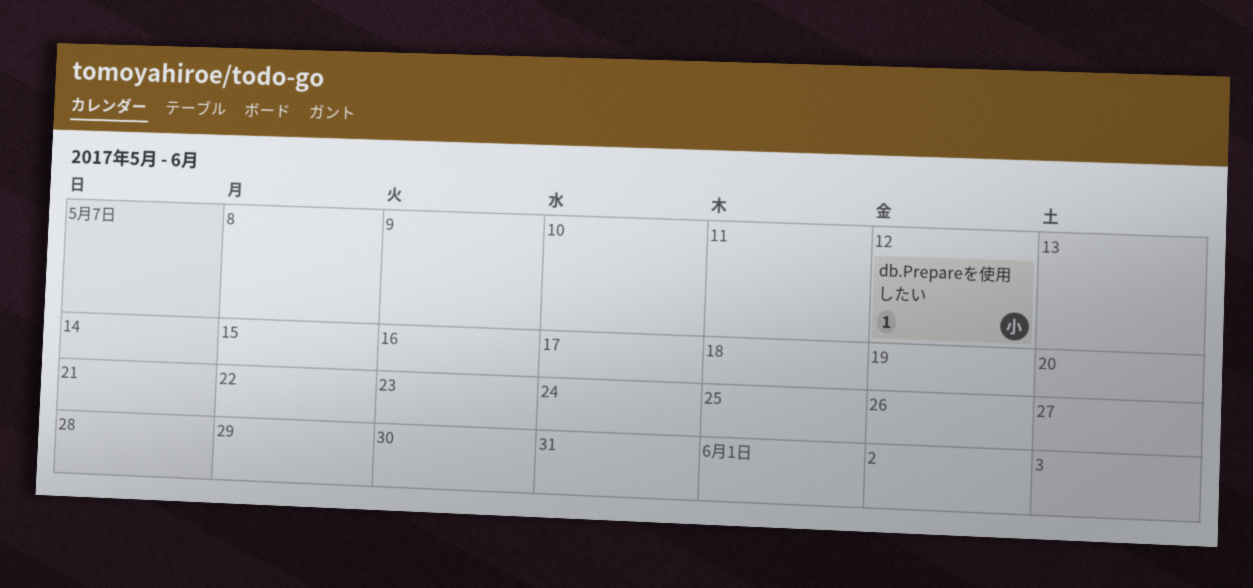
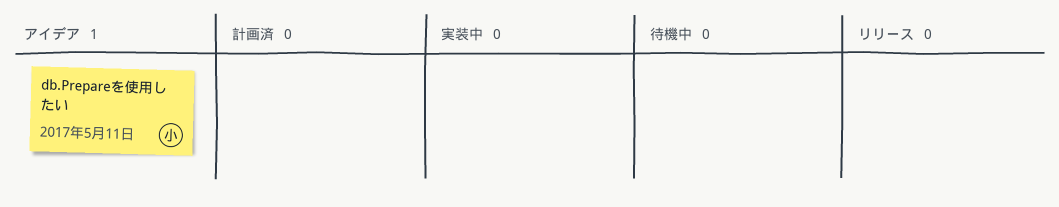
db.Prepareを使用したい, due: May 12 -> May 11

